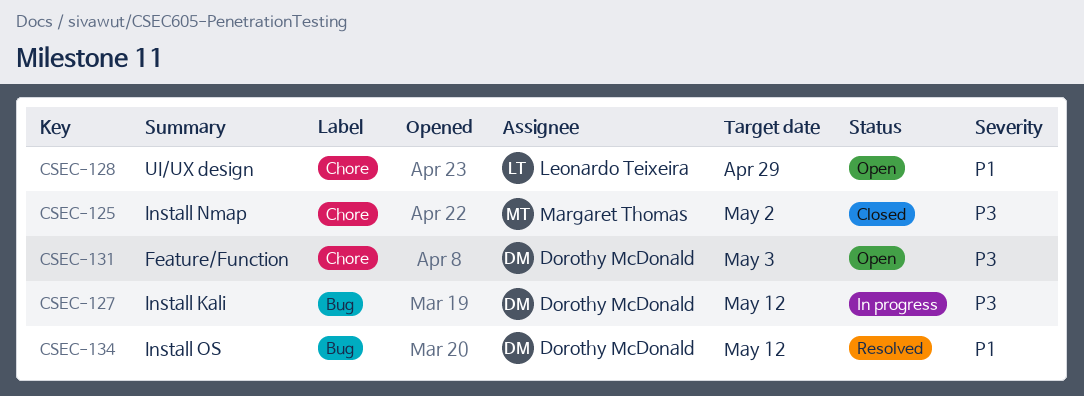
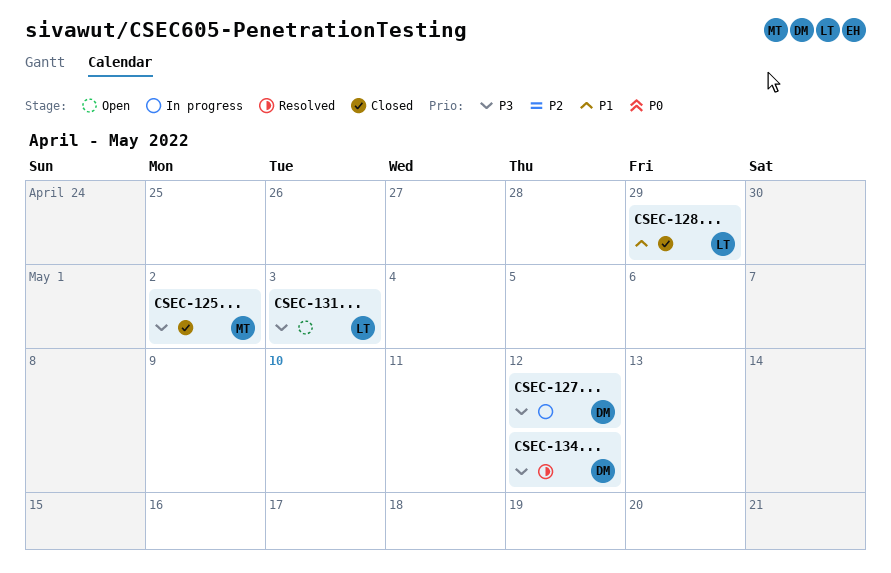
CSEC-128, status: Open -> Closed
CSEC-131, owner: Dorothy McDonald -> Leonardo Teixeira
CSEC-134, priority: P1 -> P3

